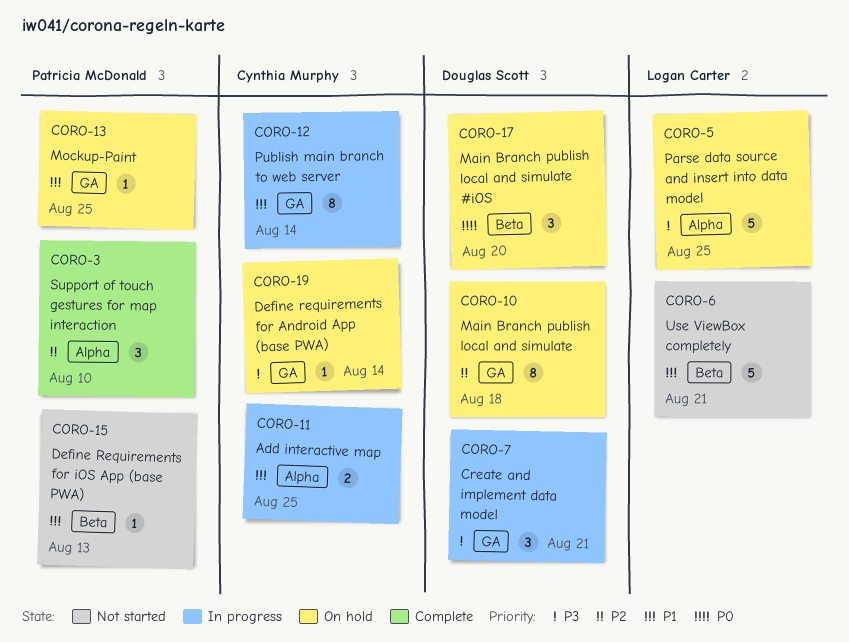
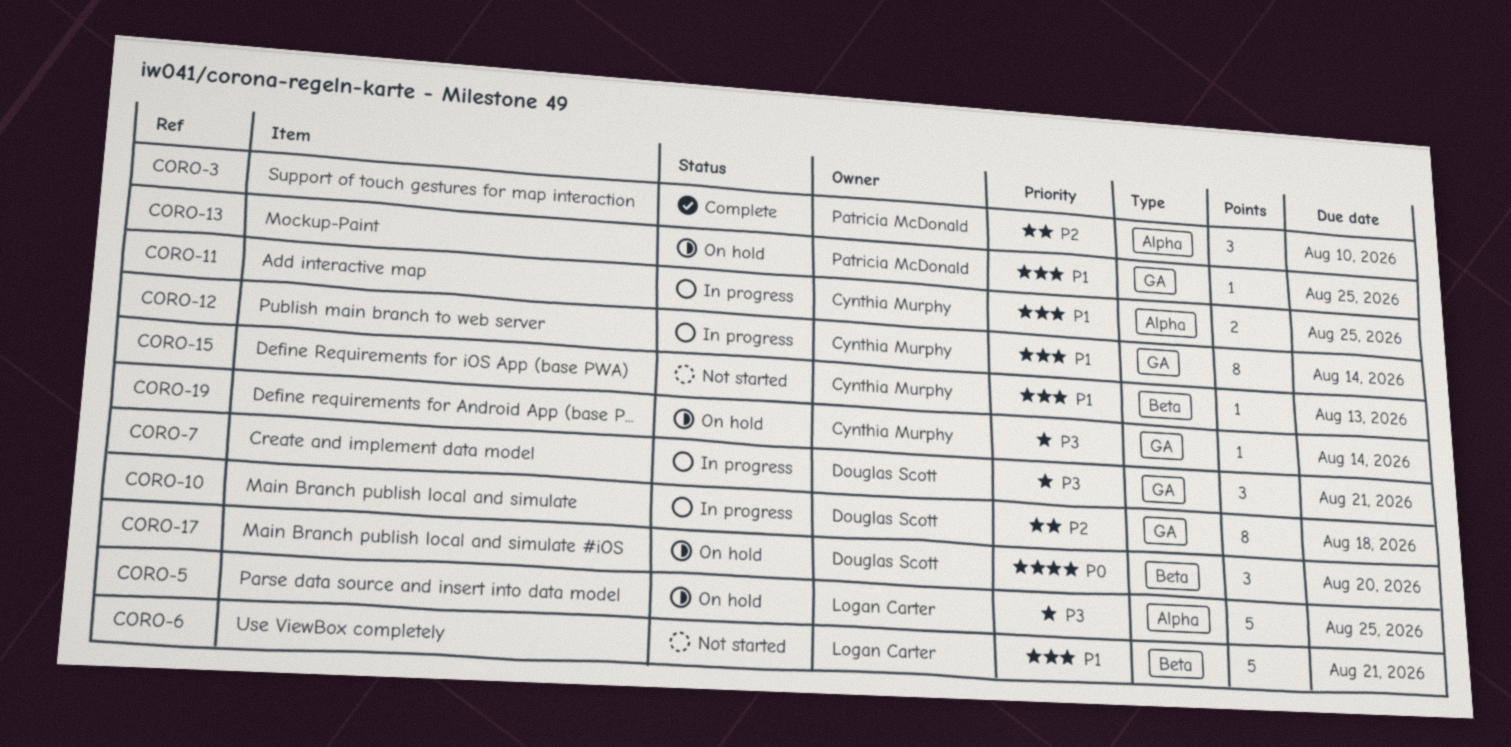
CORO-10, status: On hold -> In progress
CORO-15, owner: Patricia McDonald -> Cynthia Murphy

